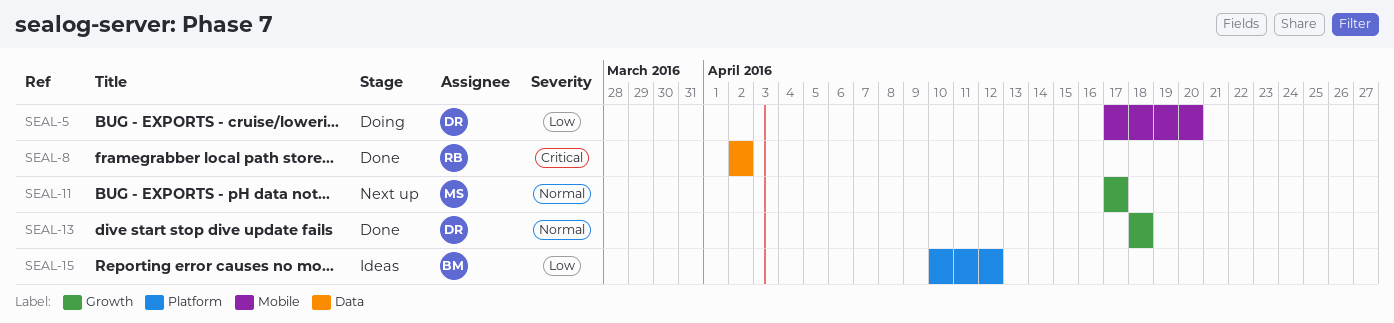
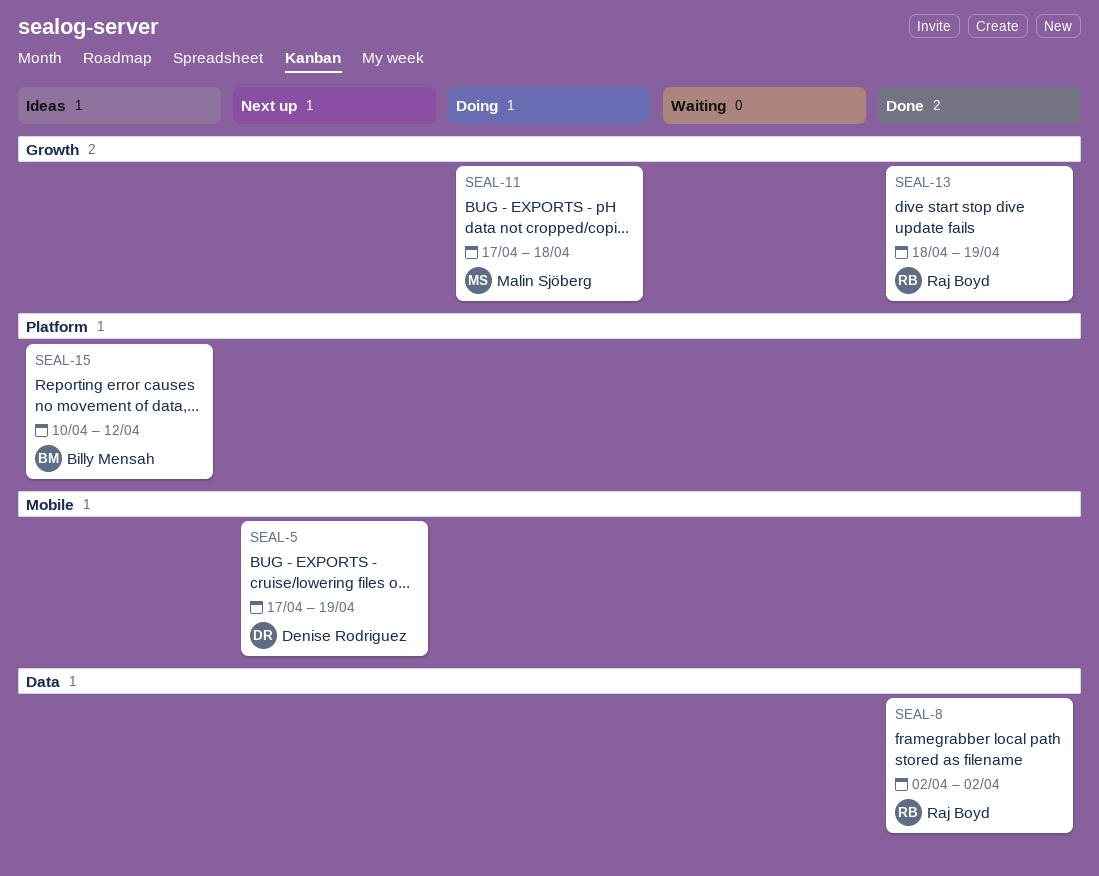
SEAL-5, status: Doing -> Next up
SEAL-5, due: Apr 20 -> Apr 19
SEAL-11, status: Next up -> Doing
SEAL-11, due: Apr 17 -> Apr 18
SEAL-13, owner: Denise Rodriguez -> Raj Boyd
SEAL-13, due: Apr 18 -> Apr 19

